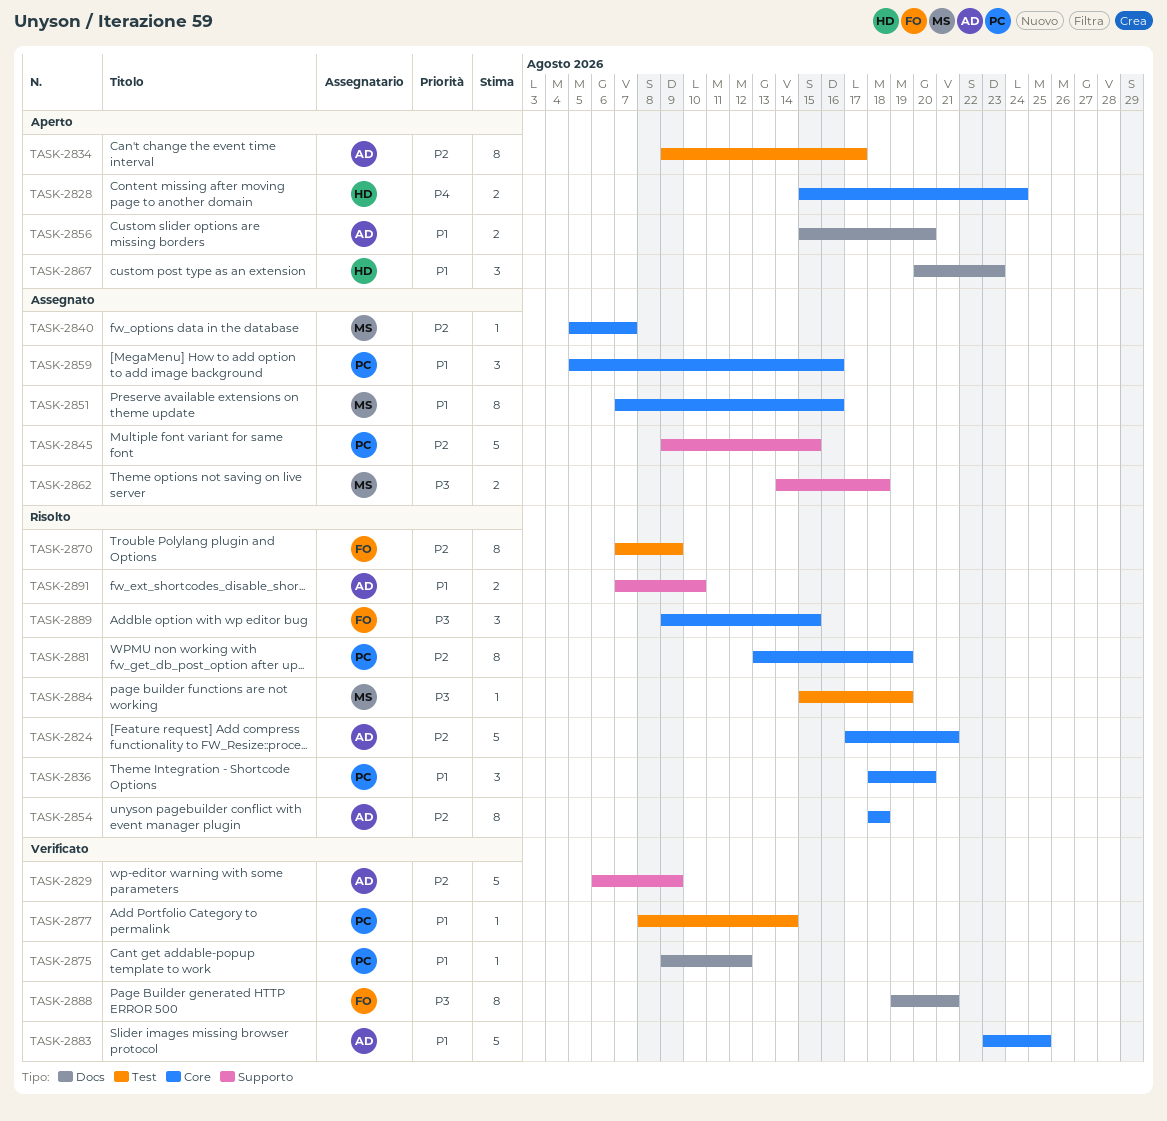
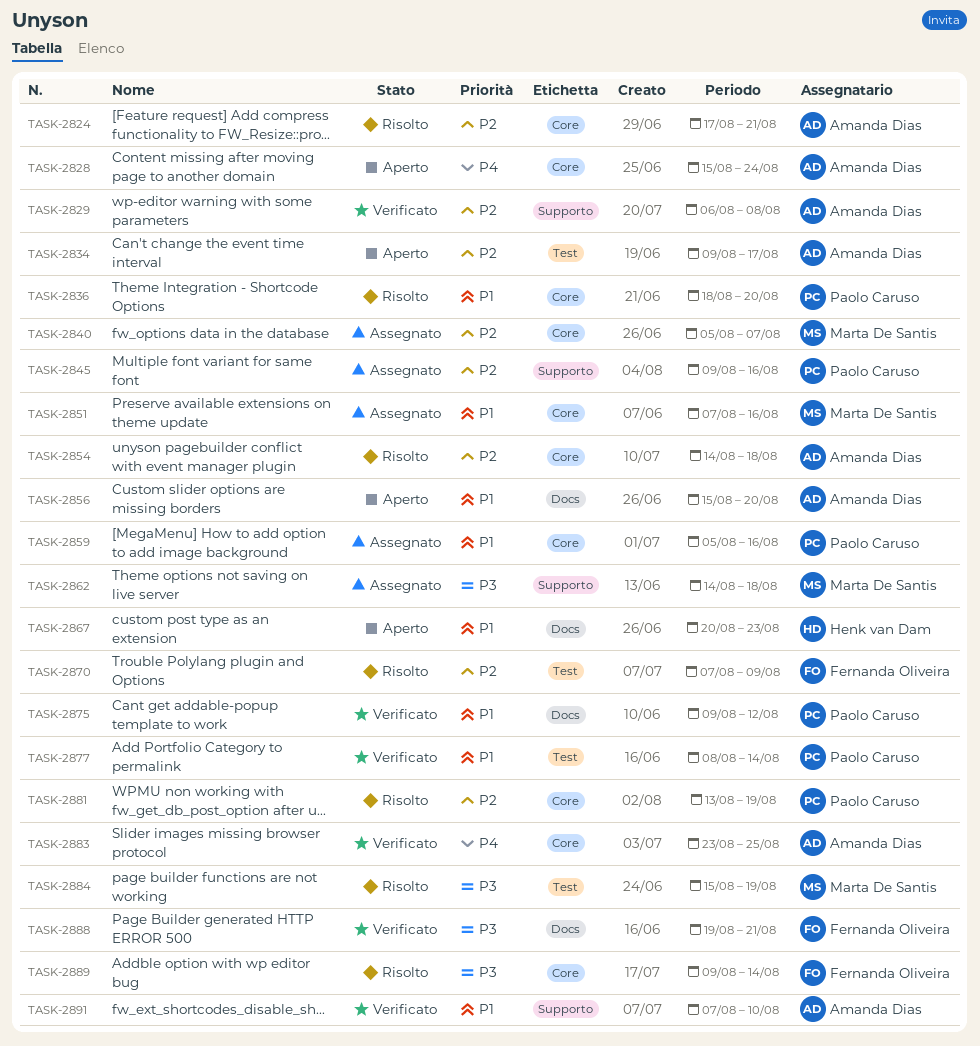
TASK-2828, owner: Henk van Dam -> Amanda Dias
TASK-2829, due: Aug 9 -> Aug 8
TASK-2845, due: Aug 15 -> Aug 16
TASK-2854, start: Aug 18 -> Aug 14
TASK-2883, priority: P1 -> P4
TASK-2889, due: Aug 15 -> Aug 14
TASK-2891, status: Risolto -> Verificato

